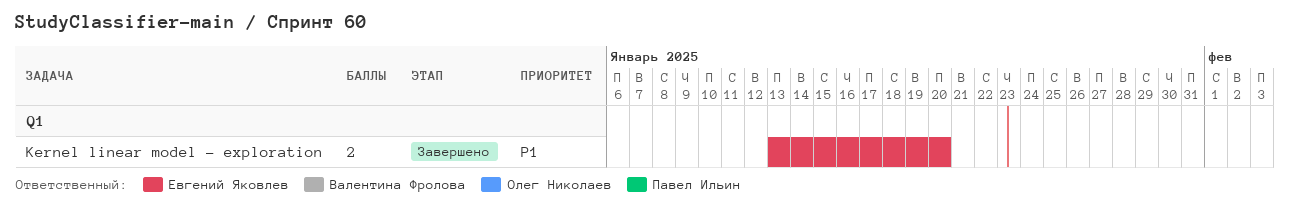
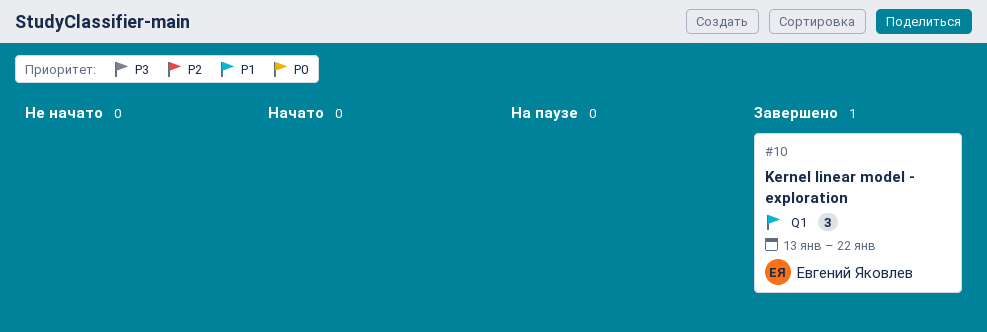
Kernel linear model - exploration, estimate: 2 -> 3
Kernel linear model - exploration, due: Jan 20 -> Jan 22

